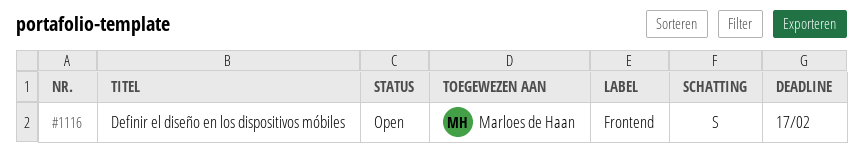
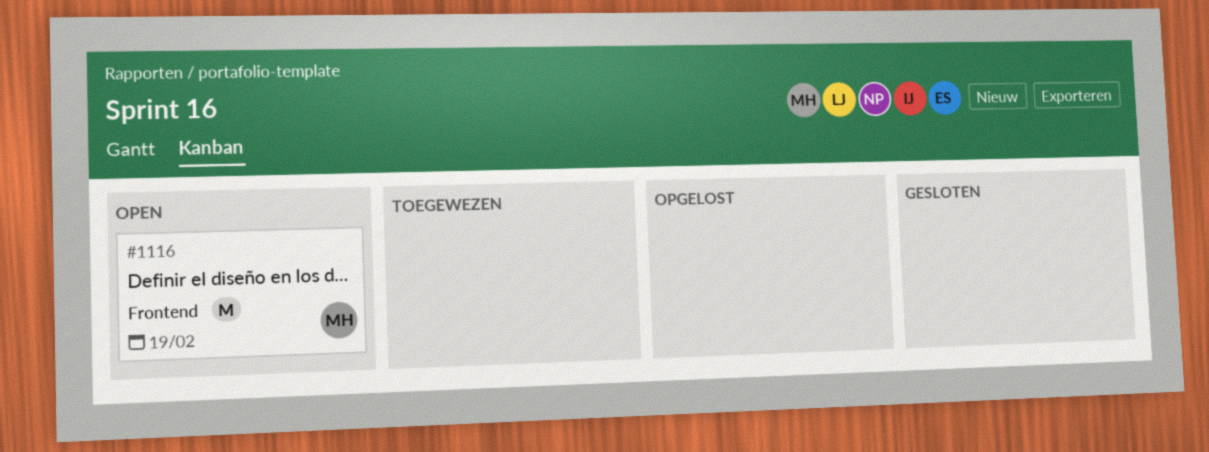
#1116, estimate: S -> M
#1116, due: Feb 17 -> Feb 19

